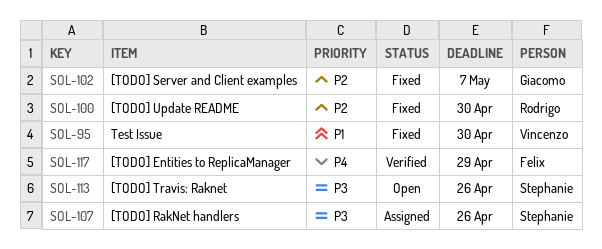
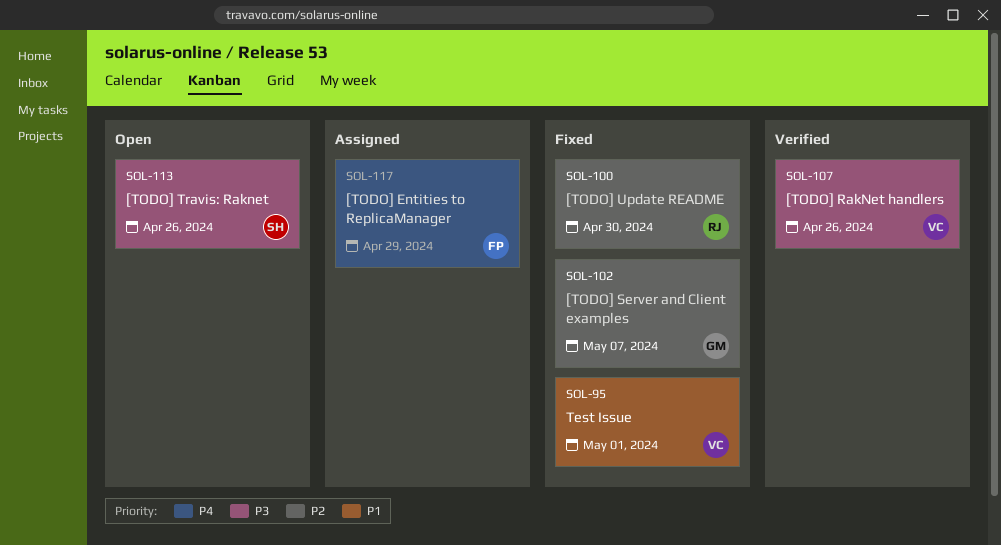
SOL-95, due: Apr 30 -> May 1
SOL-107, status: Assigned -> Verified
SOL-107, owner: Stephanie -> Vincenzo
SOL-117, status: Verified -> Assigned

